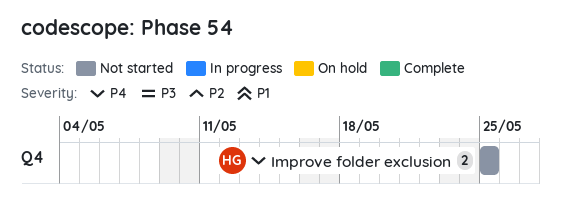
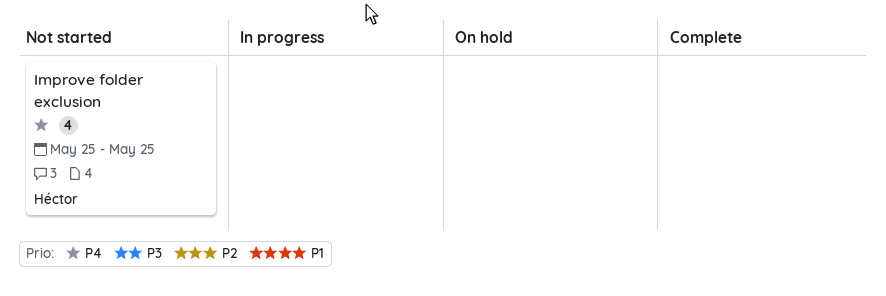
Improve folder exclusion, estimate: 2 -> 4

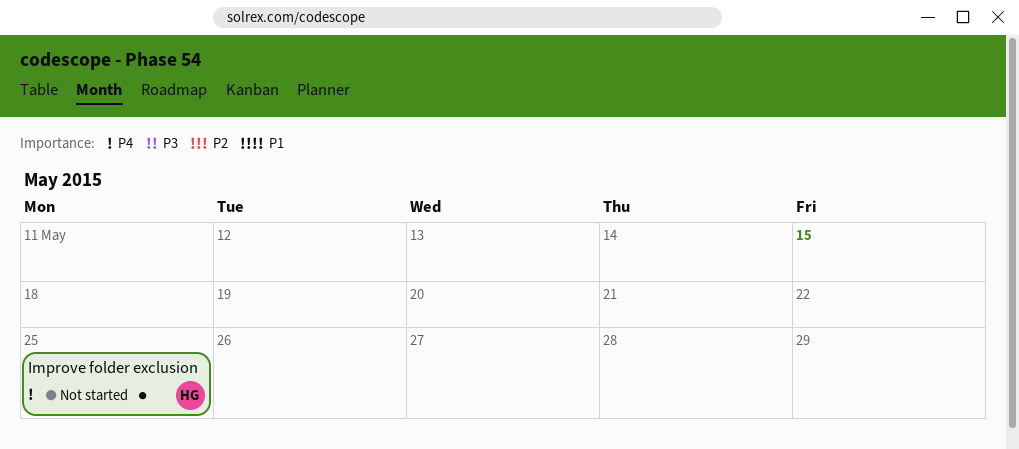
Improve folder exclusion, estimate: 4 -> 1

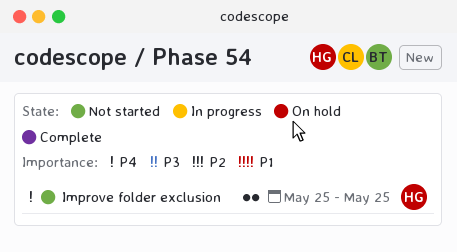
Improve folder exclusion, estimate: 1 -> 2

